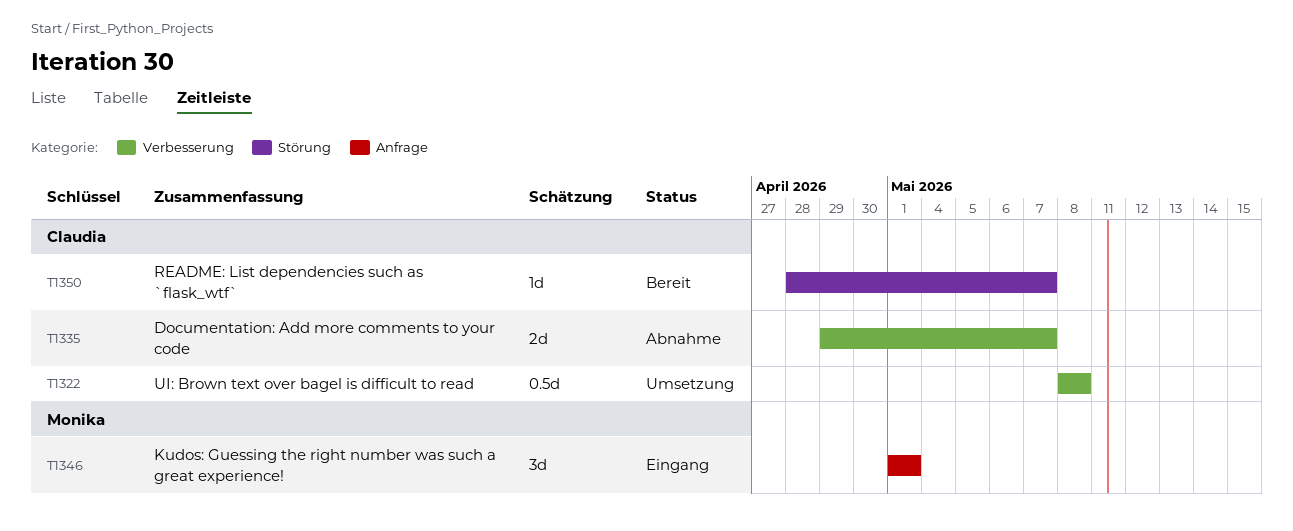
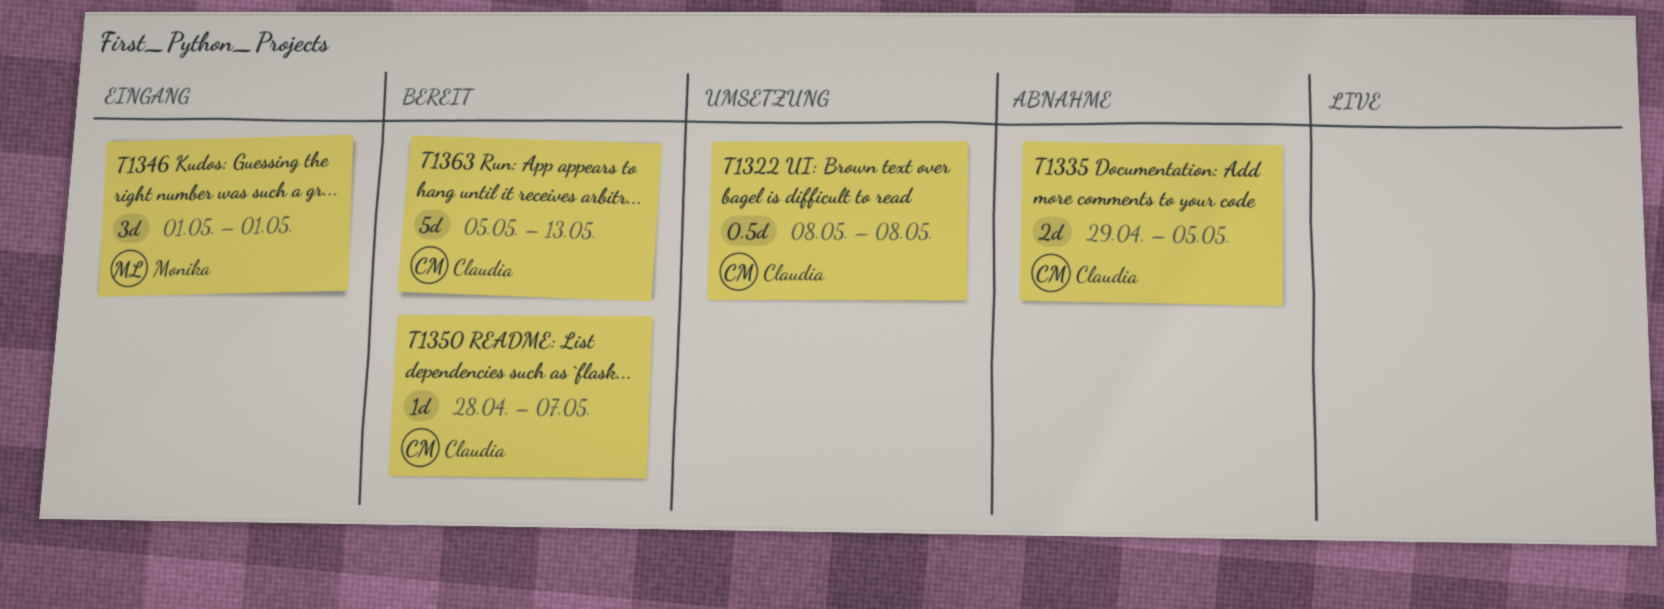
T1335, due: May 7 -> May 5
T1363: none -> present

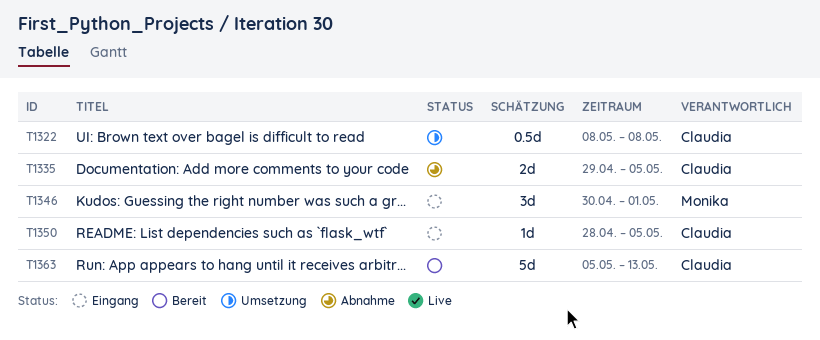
T1346, start: May 1 -> Apr 30
T1350, status: Bereit -> Eingang
T1350, due: May 7 -> May 5

